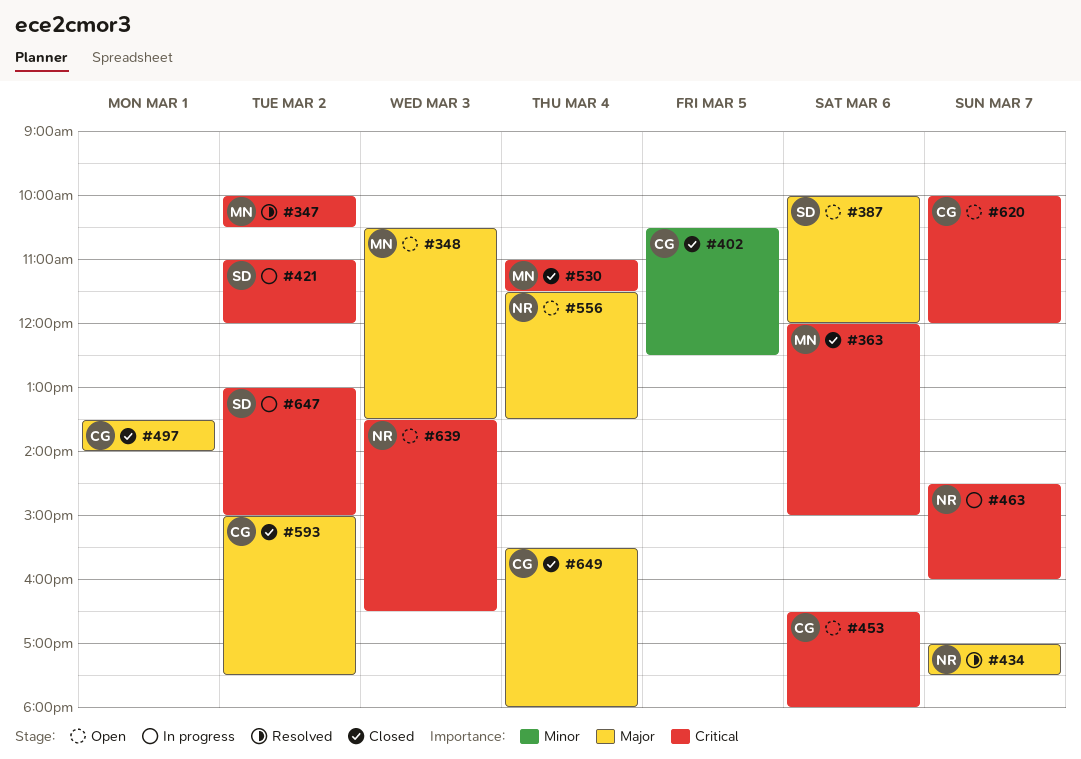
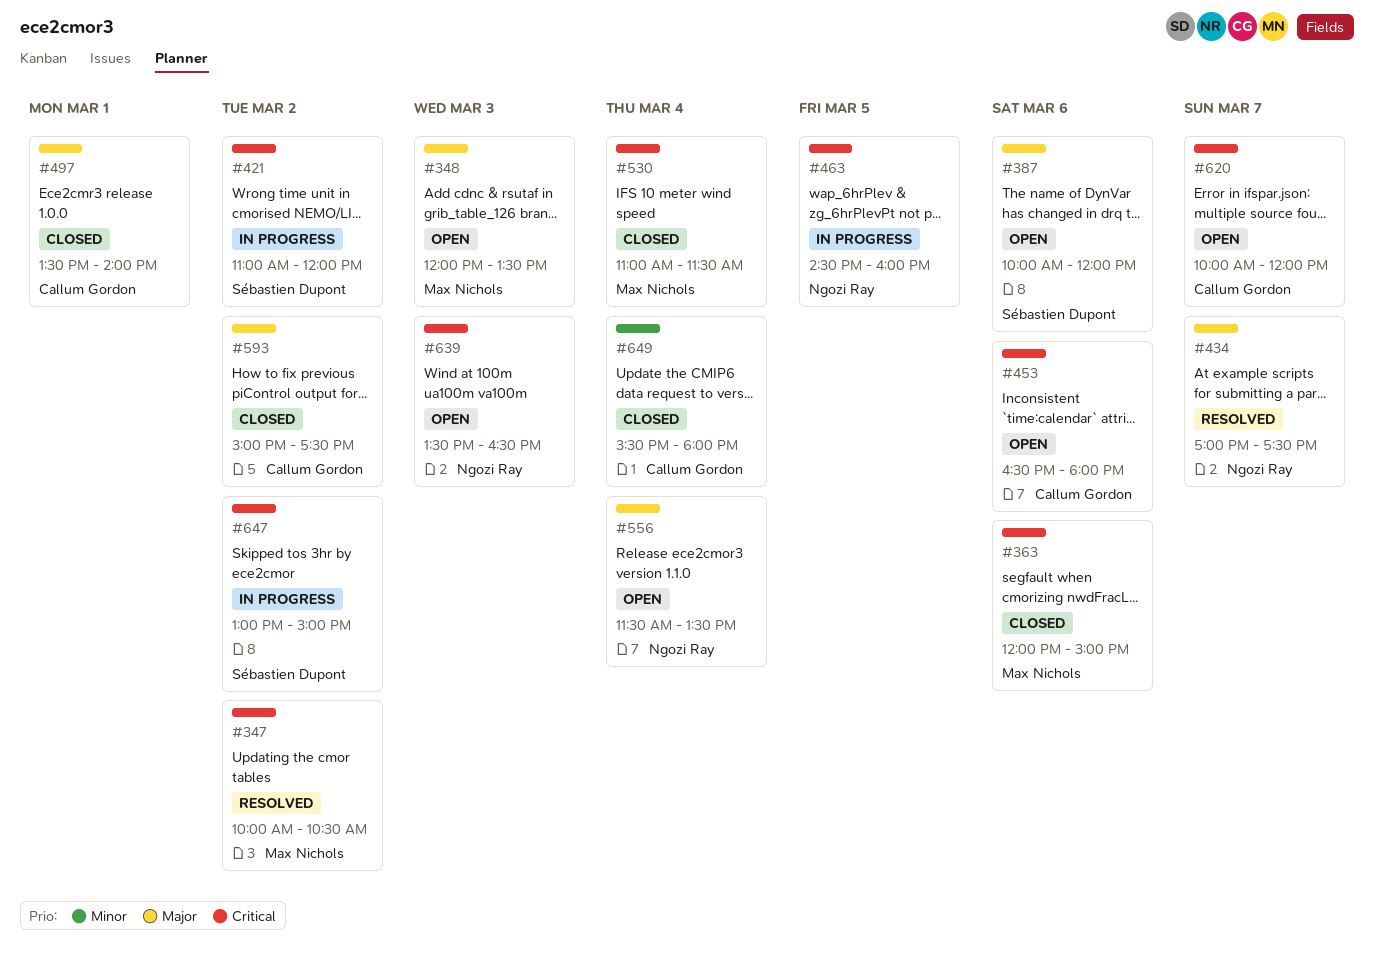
#348, begins: 10:30 -> 12:00
#402: present -> none
#463, day: Mar 7 -> Mar 5
#649, priority: Major -> Minor

